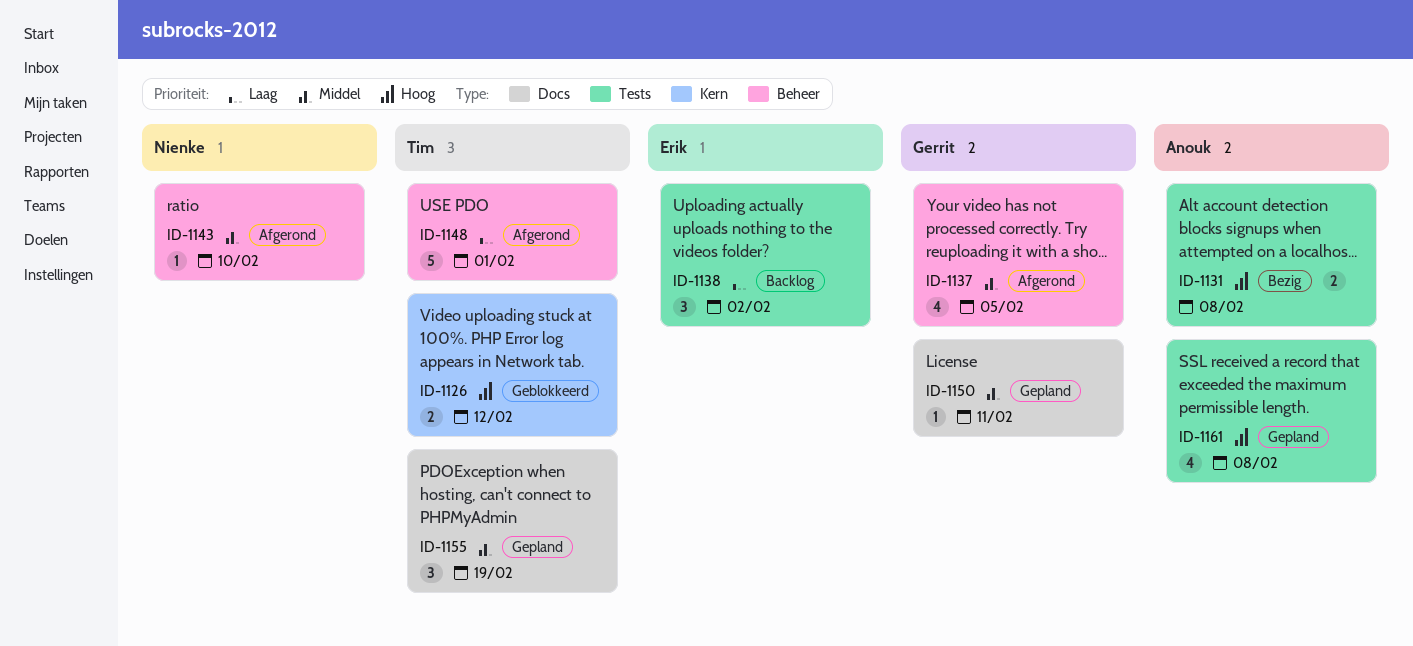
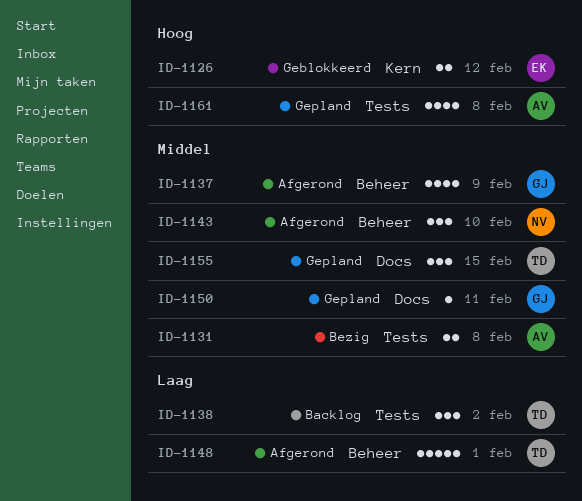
ID-1126, owner: Tim -> Erik
ID-1131, priority: Hoog -> Middel
ID-1137, due: Feb 5 -> Feb 9
ID-1138, owner: Erik -> Tim
ID-1143, estimate: 1 -> 3
ID-1155, due: Feb 19 -> Feb 15

